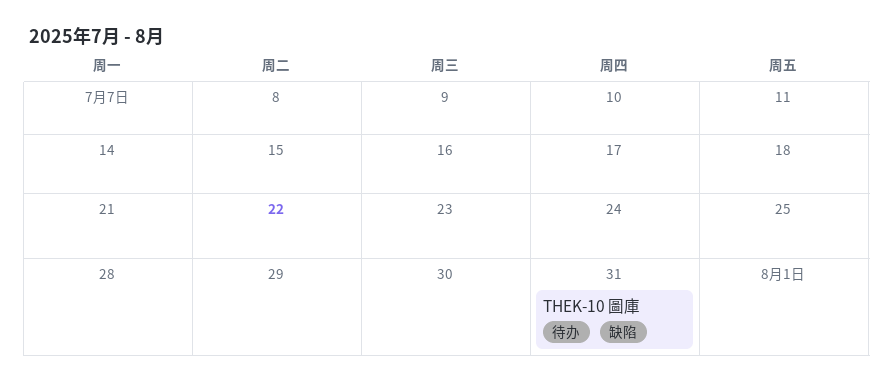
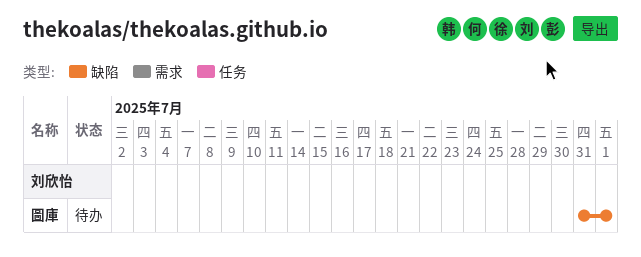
圖庫, due: Jul 31 -> Aug 1

